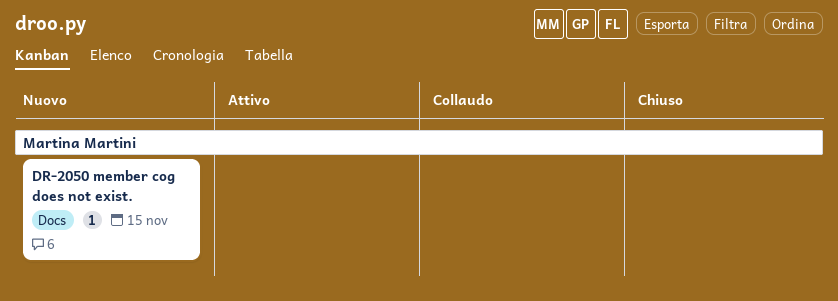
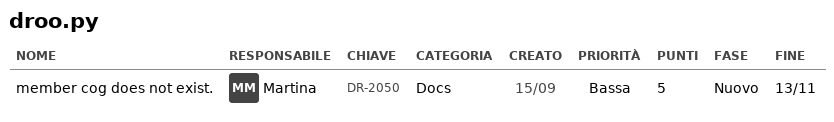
DR-2050, estimate: 1 -> 5
DR-2050, due: Nov 15 -> Nov 13

